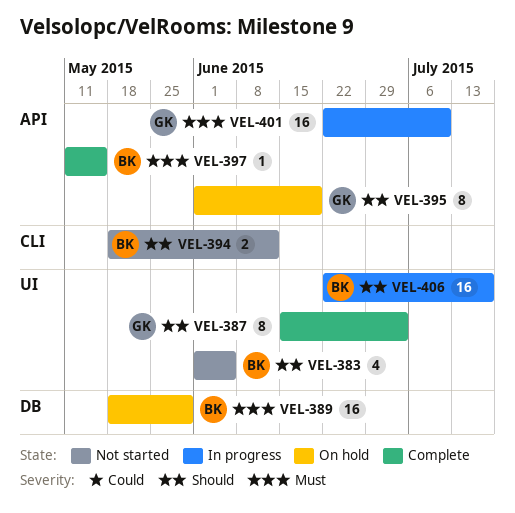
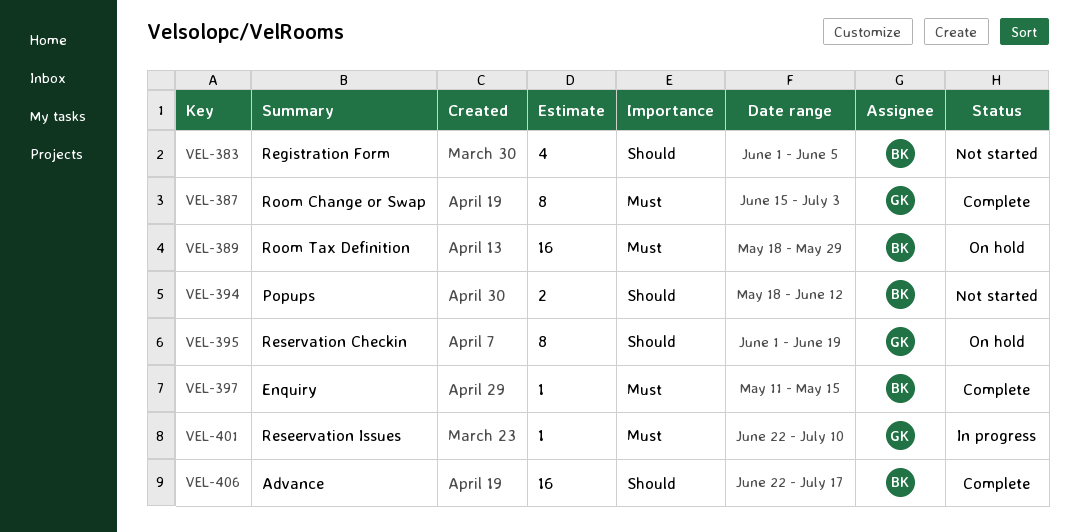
VEL-387, priority: Should -> Must
VEL-401, estimate: 16 -> 1
VEL-406, status: In progress -> Complete

